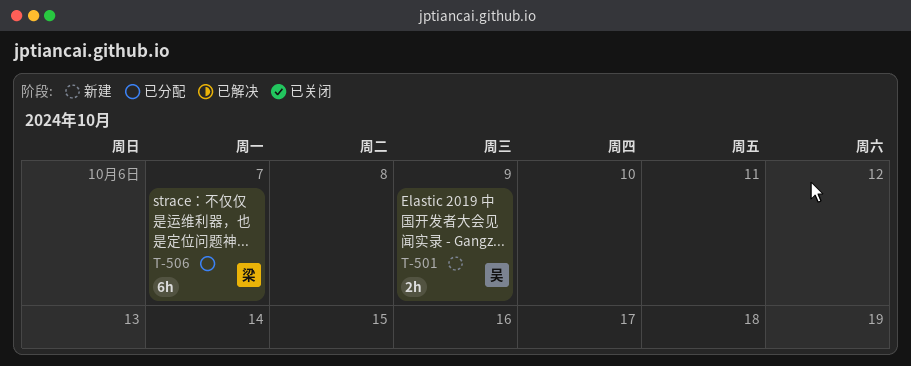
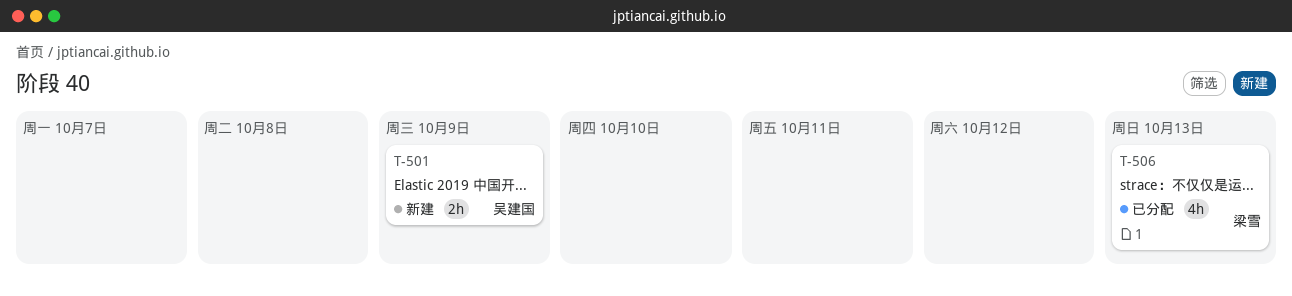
T-506, estimate: 6h -> 4h
T-506, due: Oct 7 -> Oct 13

